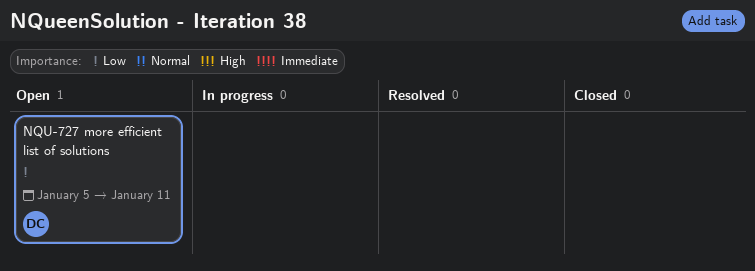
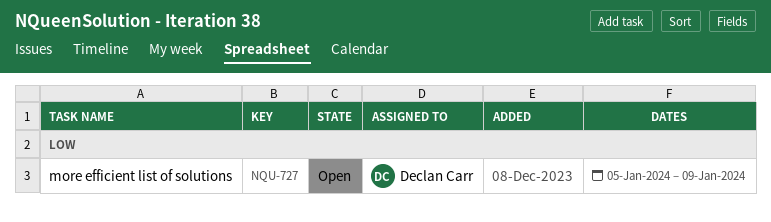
NQU-727, due: Jan 11 -> Jan 9

